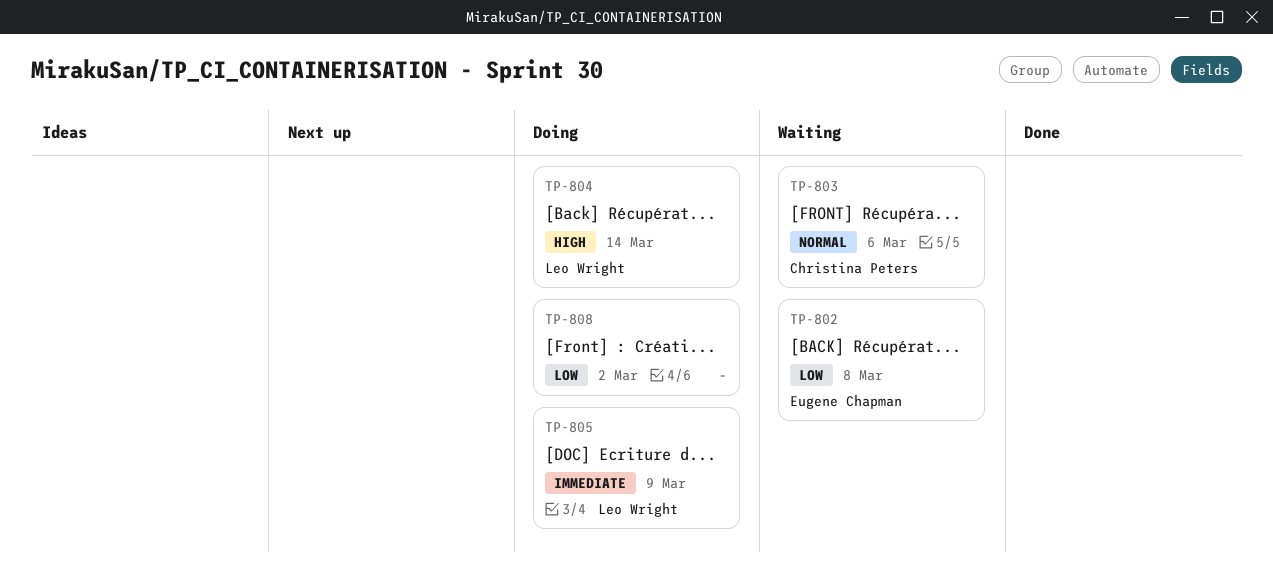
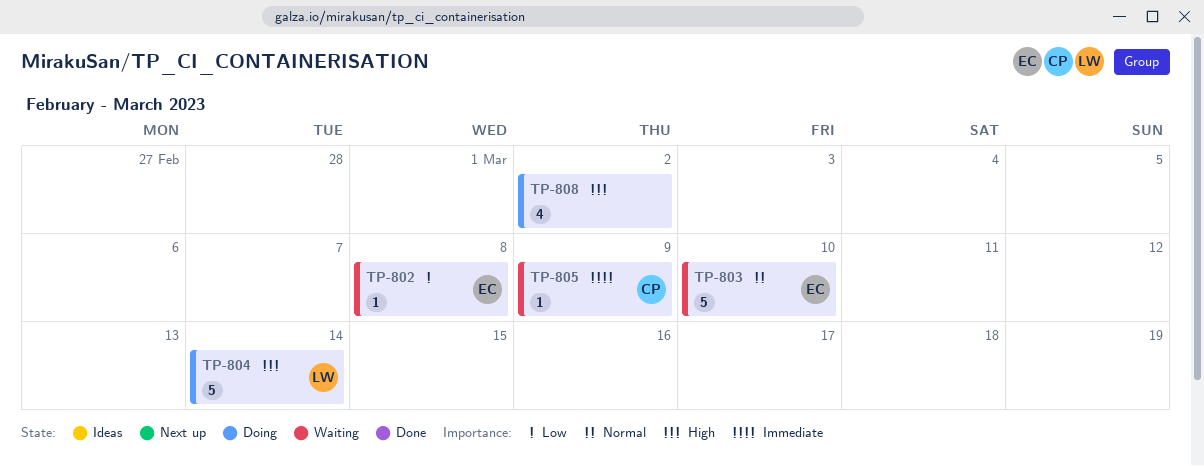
TP-803, owner: Christina Peters -> Eugene Chapman
TP-803, due: Mar 6 -> Mar 10
TP-805, status: Doing -> Waiting
TP-805, owner: Leo Wright -> Christina Peters
TP-808, priority: Low -> High

